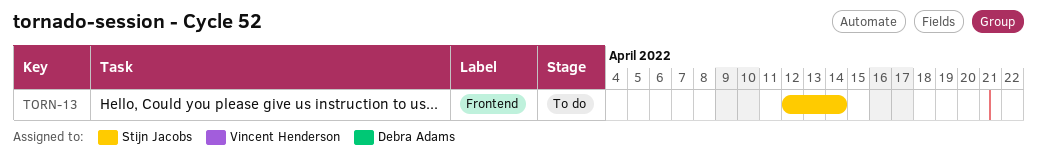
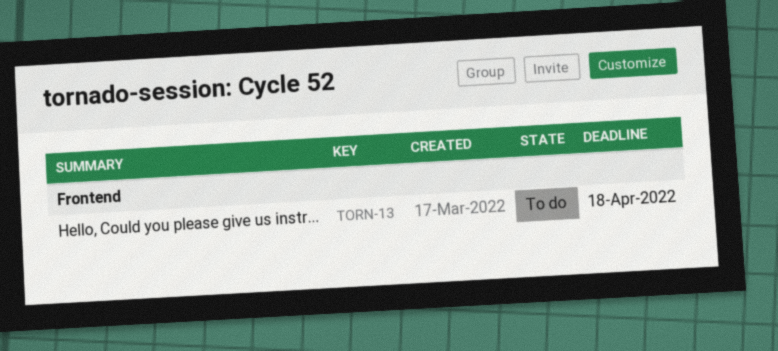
TORN-13, due: Apr 14 -> Apr 18

